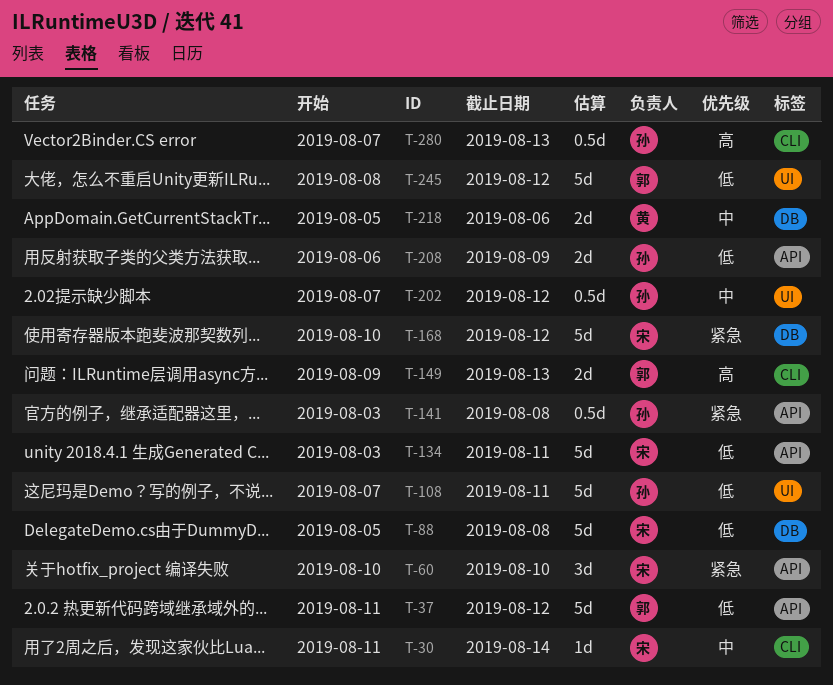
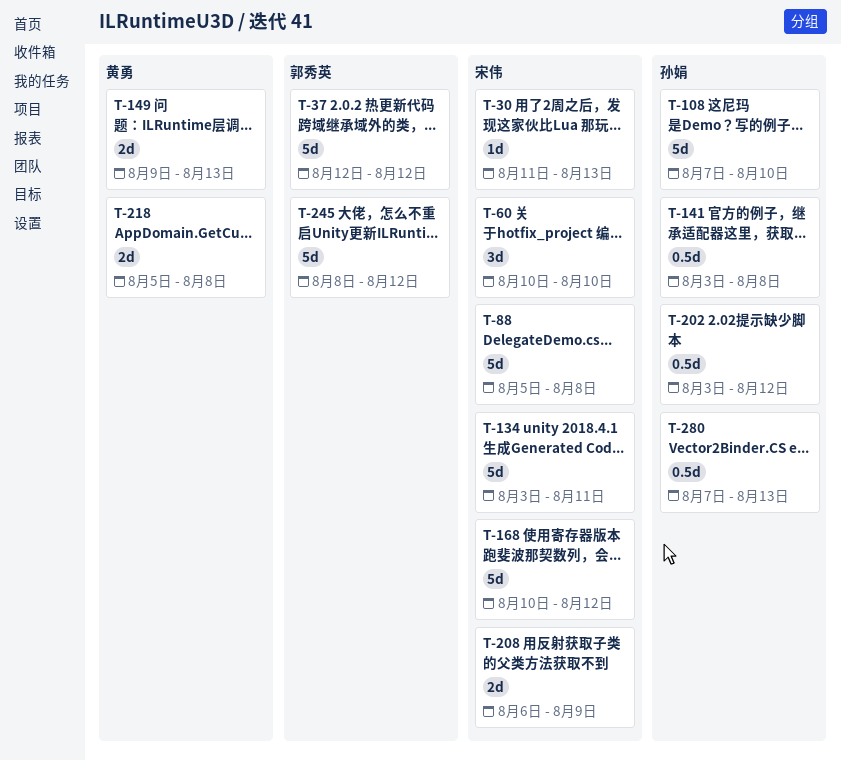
T-30, due: Aug 14 -> Aug 13
T-37, start: Aug 11 -> Aug 12
T-108, due: Aug 11 -> Aug 10
T-149, owner: 郭秀英 -> 黄勇
T-202, start: Aug 7 -> Aug 3
T-208, owner: 孙娟 -> 宋伟
T-218, due: Aug 6 -> Aug 8

